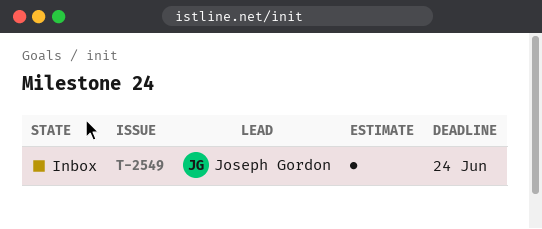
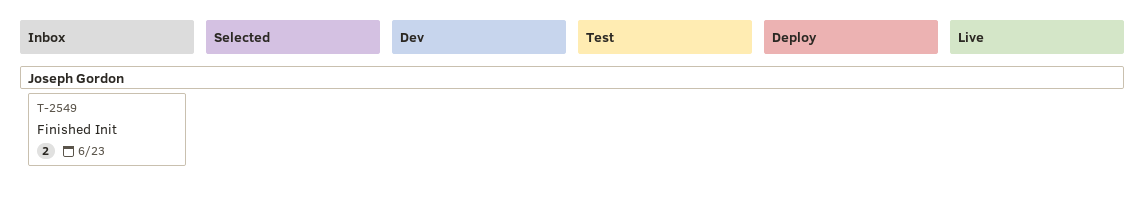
T-2549, estimate: 1 -> 2
T-2549, due: Jun 24 -> Jun 23

